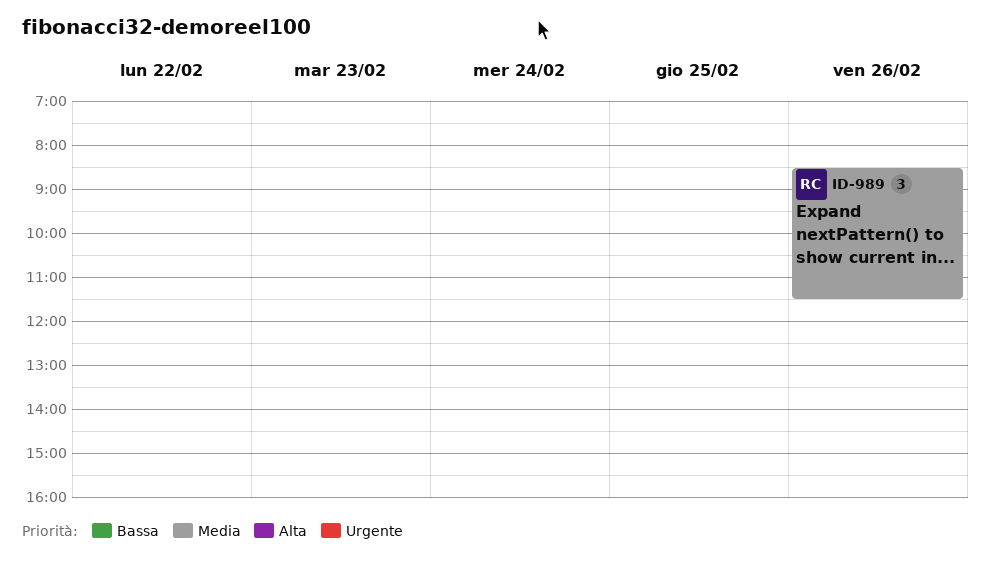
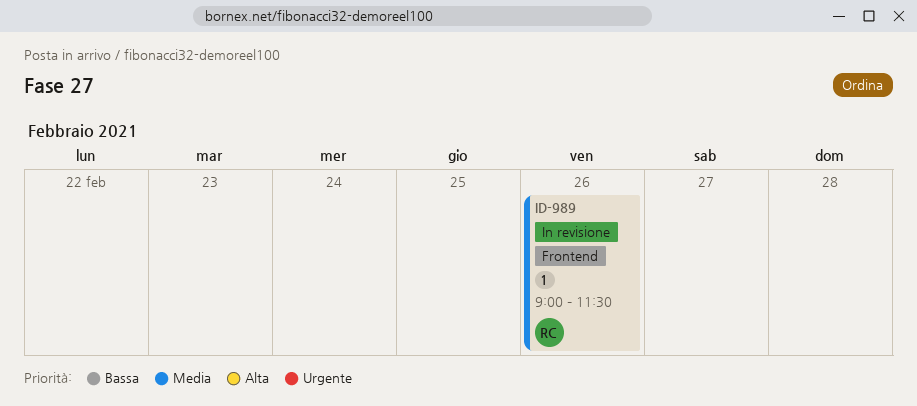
ID-989, estimate: 3 -> 1
ID-989, begins: 08:30 -> 09:00

